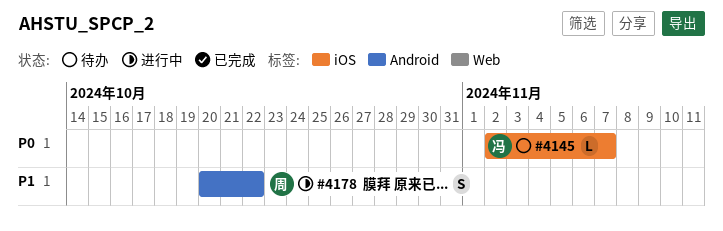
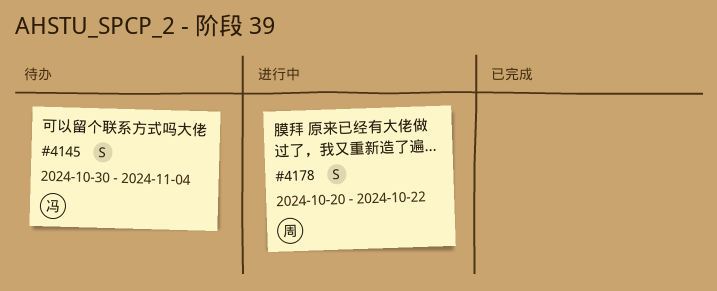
#4145, estimate: L -> S
#4145, start: Nov 2 -> Oct 30
#4145, due: Nov 7 -> Nov 4

